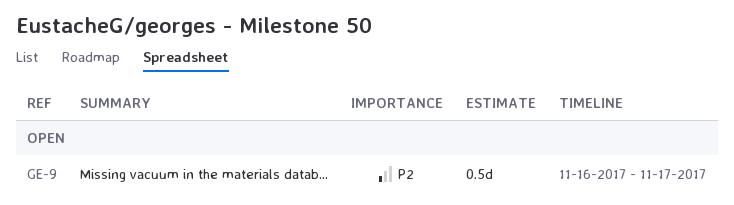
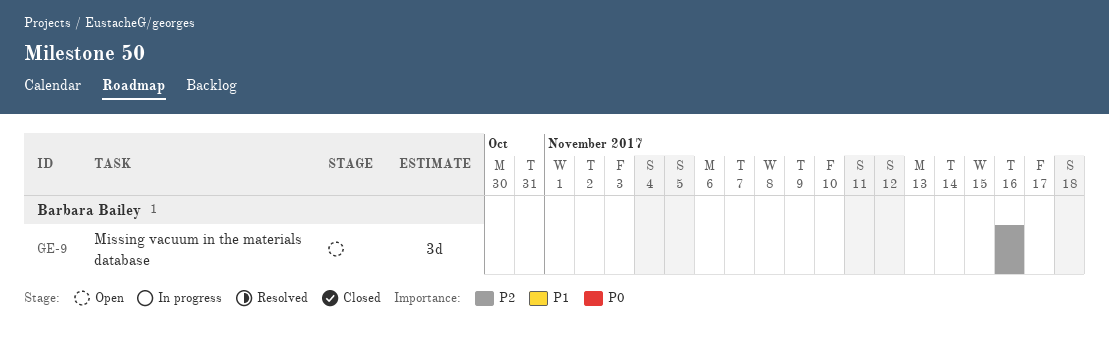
GE-9, estimate: 0.5d -> 3d
GE-9, due: Nov 17 -> Nov 16

